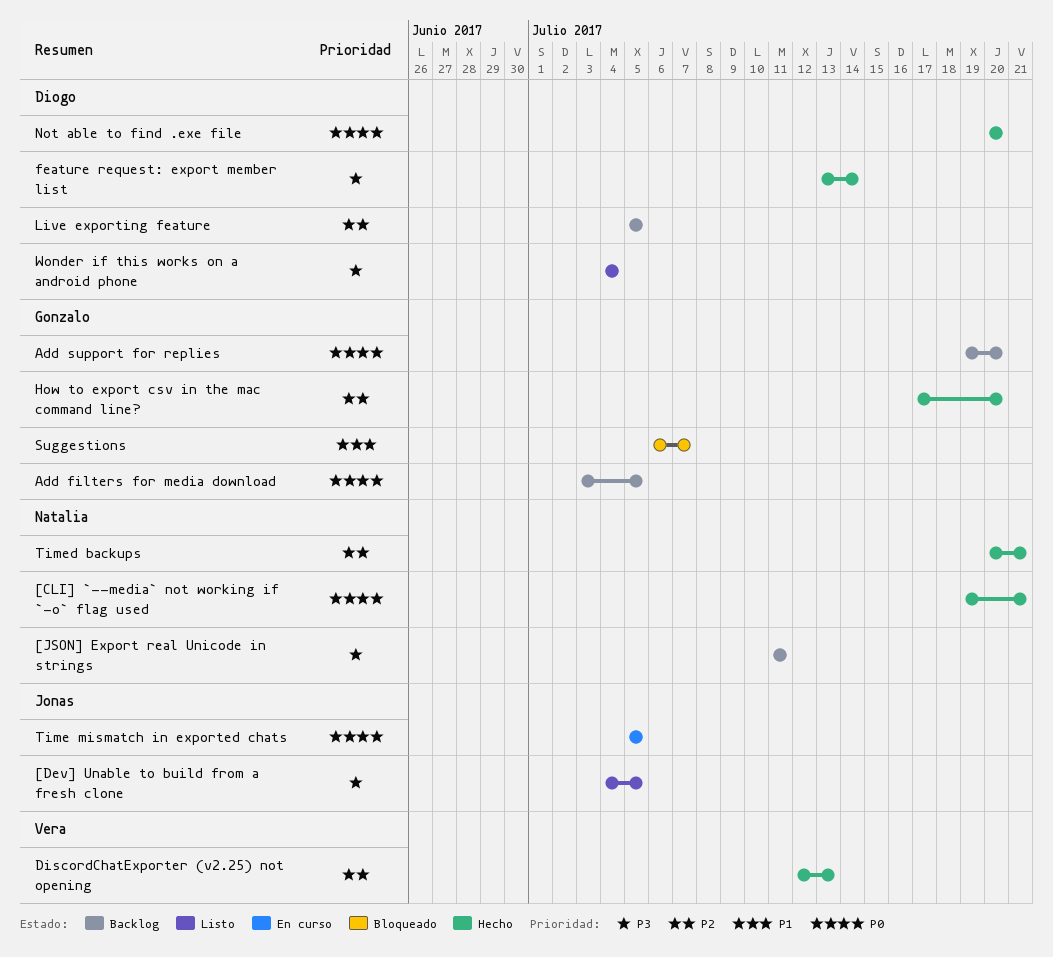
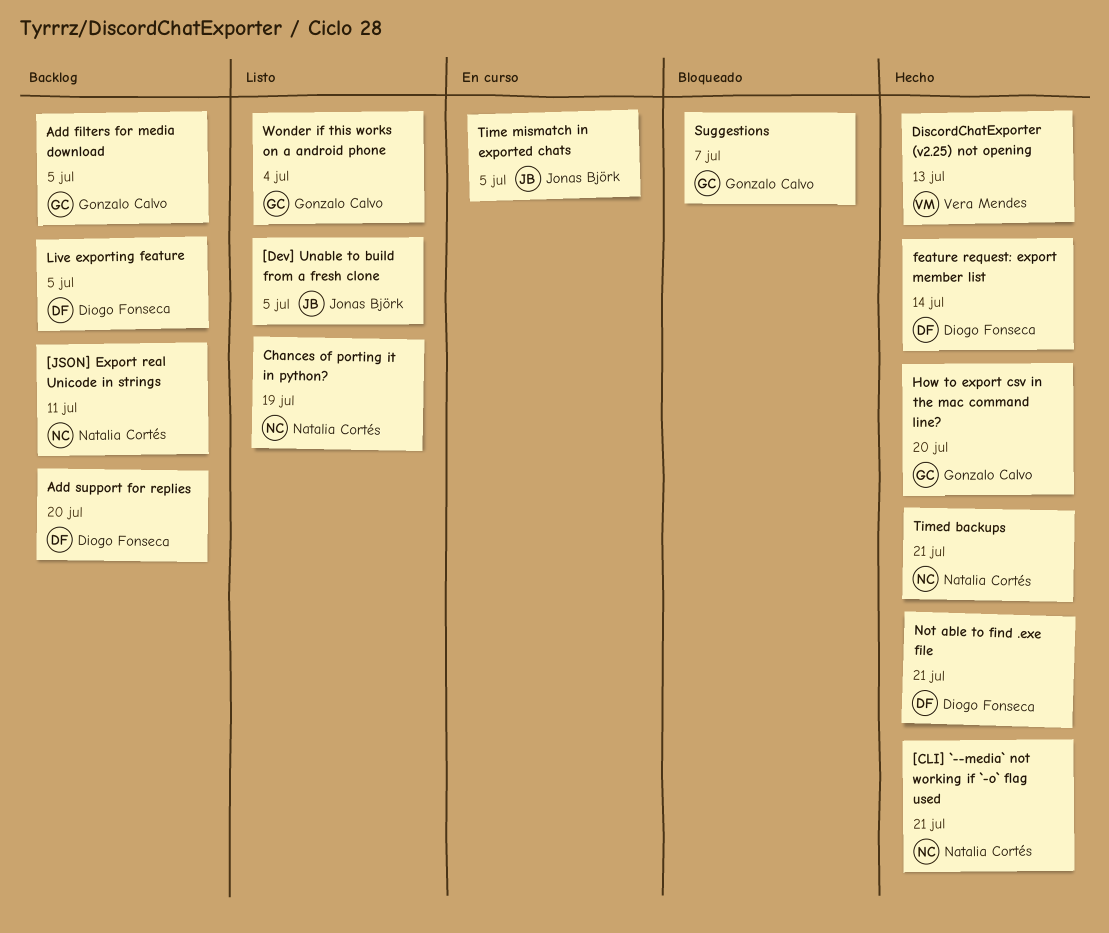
Add support for replies, owner: Gonzalo Calvo -> Diogo Fonseca
Chances of porting it in python?: none -> present
Not able to find .exe file, due: Jul 20 -> Jul 21
Wonder if this works on a android phone, owner: Diogo Fonseca -> Gonzalo Calvo

